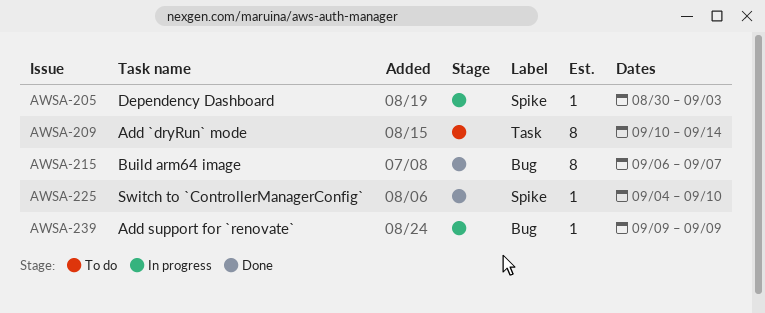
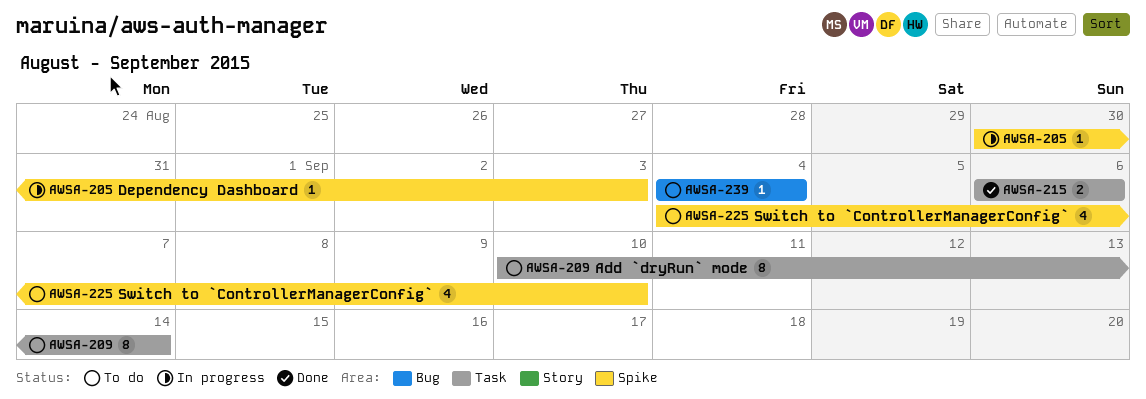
AWSA-215, label: Bug -> Task
AWSA-215, estimate: 8 -> 2
AWSA-215, due: Sep 7 -> Sep 6
AWSA-225, status: Done -> To do
AWSA-225, estimate: 1 -> 4
AWSA-239, status: In progress -> To do
AWSA-239, start: Sep 9 -> Sep 4
AWSA-239, due: Sep 9 -> Sep 4

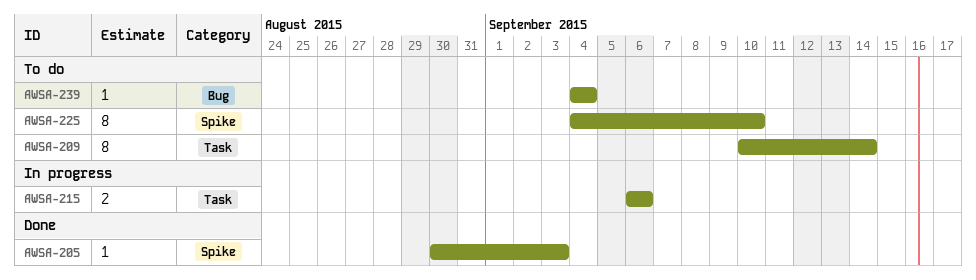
AWSA-205, status: In progress -> Done
AWSA-215, status: Done -> In progress
AWSA-225, estimate: 4 -> 8

